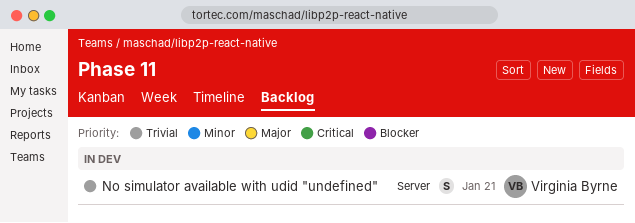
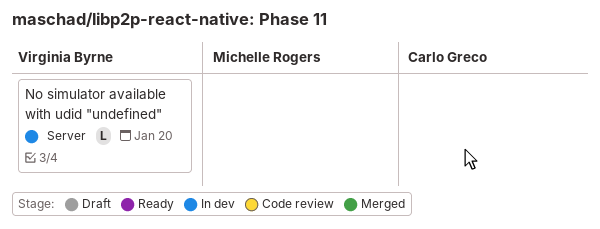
No simulator available with udid "undefined", estimate: S -> L
No simulator available with udid "undefined", due: Jan 21 -> Jan 20

